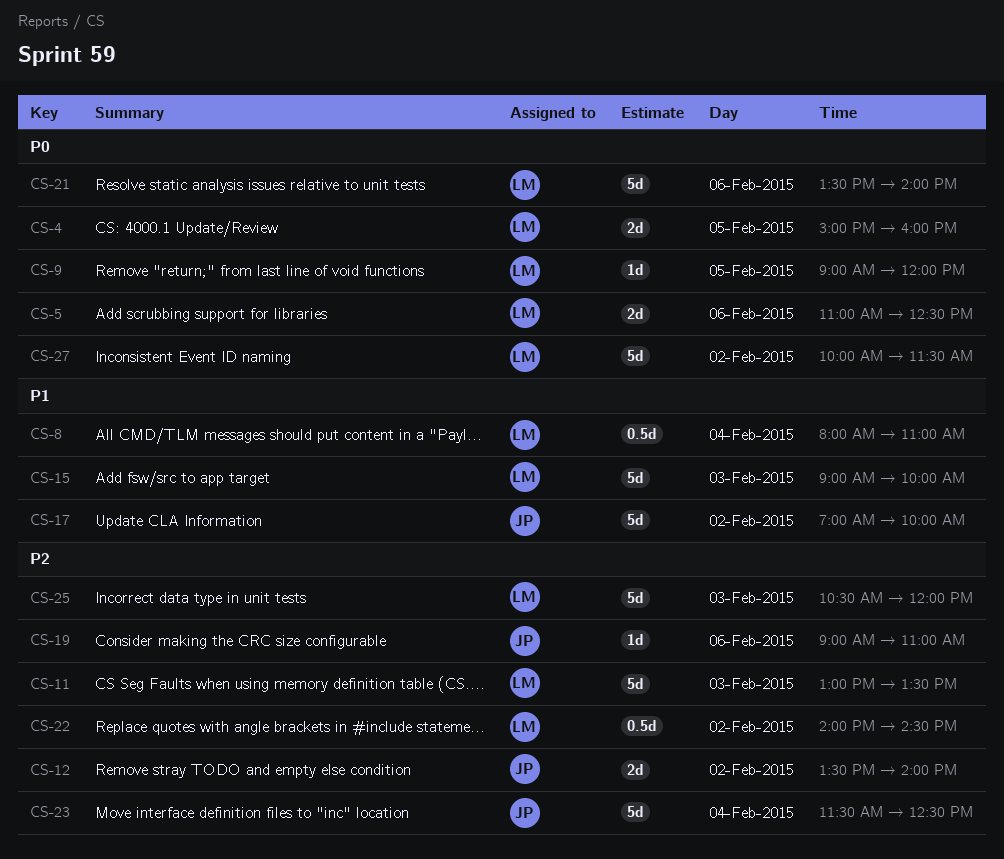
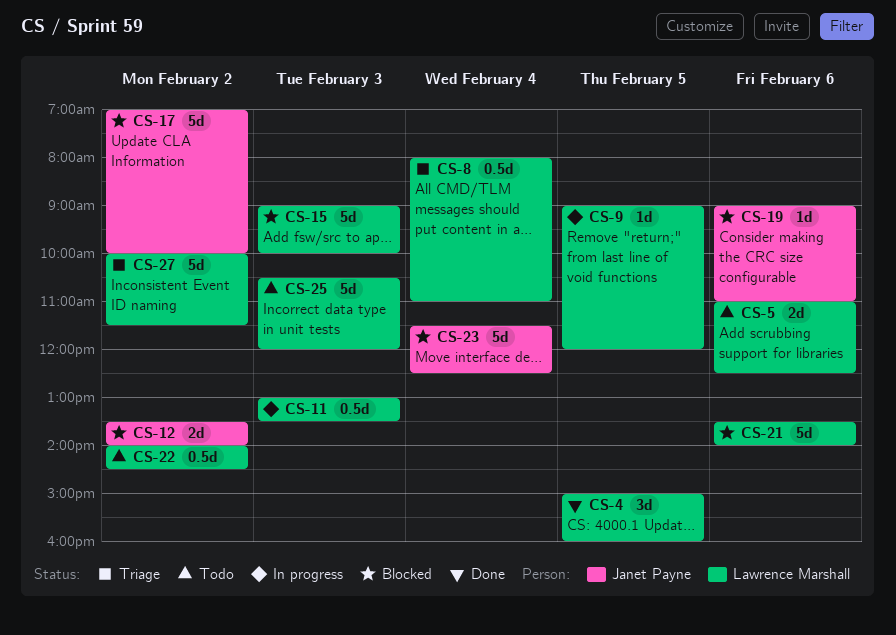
CS-4, estimate: 2d -> 3d
CS-11, estimate: 5d -> 0.5d

